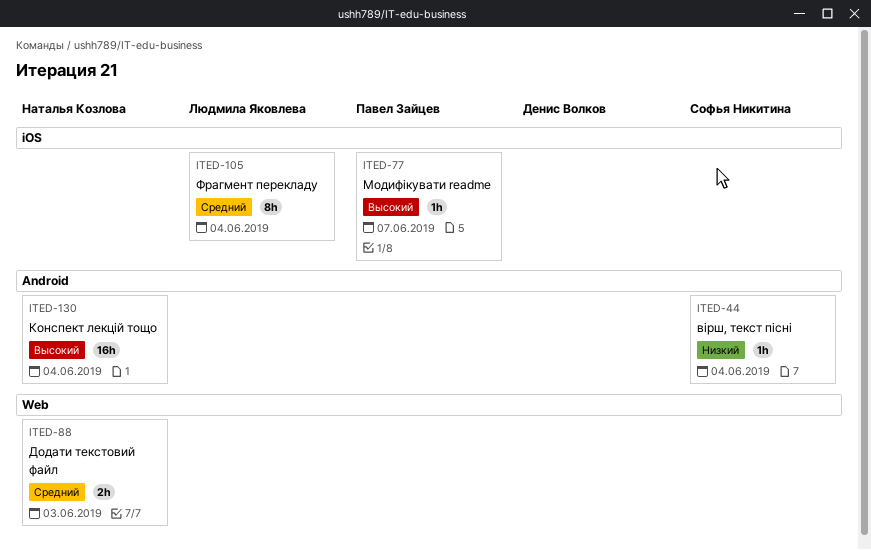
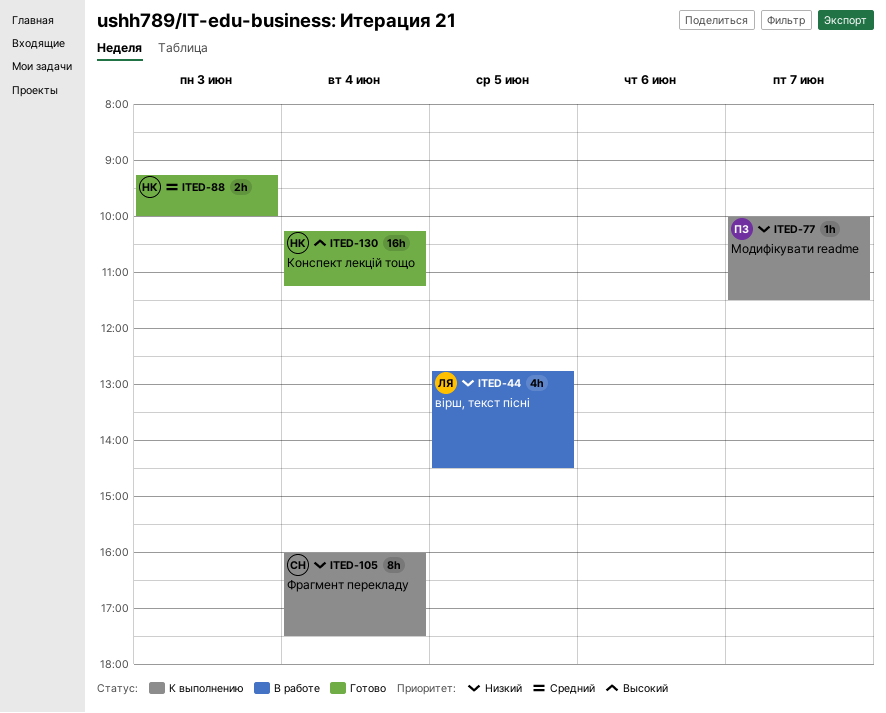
ITED-44, owner: Софья Никитина -> Людмила Яковлева
ITED-44, estimate: 1h -> 4h
ITED-44, day: Jun 4 -> Jun 5
ITED-77, priority: Высокий -> Низкий
ITED-105, owner: Людмила Яковлева -> Софья Никитина
ITED-105, priority: Средний -> Низкий

